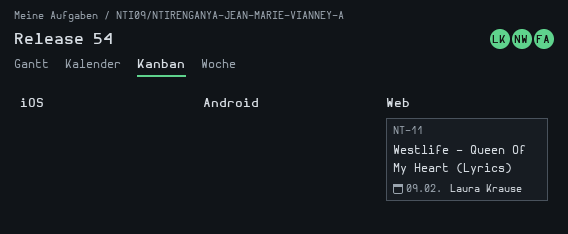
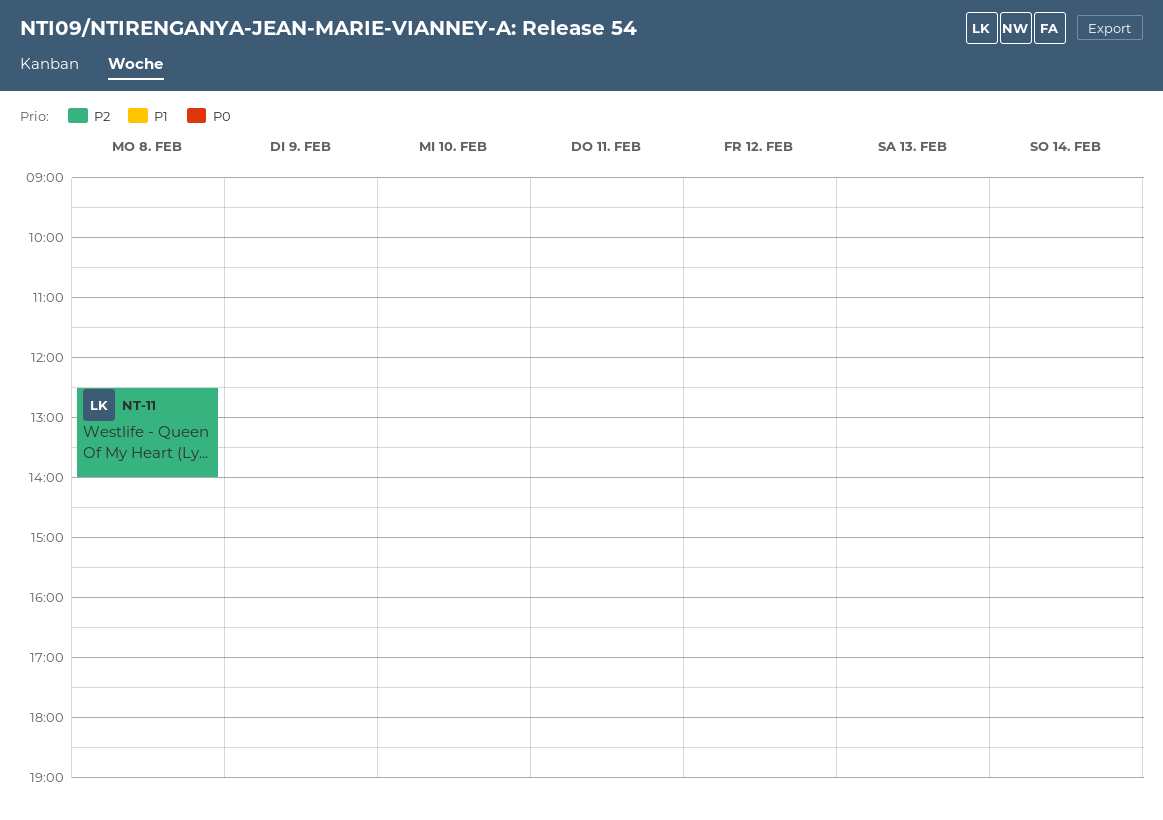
NT-11, day: Feb 9 -> Feb 8

